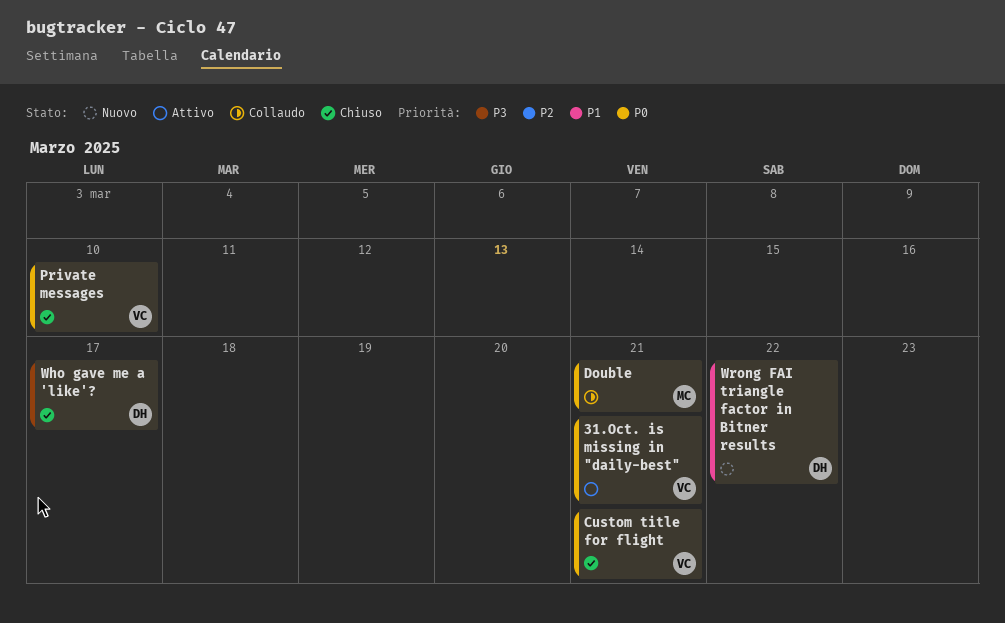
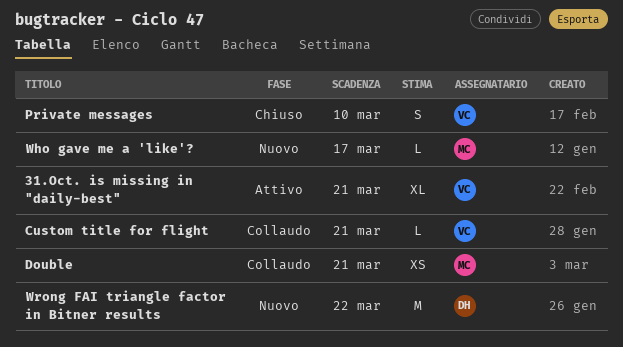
Custom title for flight, status: Chiuso -> Collaudo
Who gave me a 'like'?, status: Chiuso -> Nuovo
Who gave me a 'like'?, owner: DH -> MC

